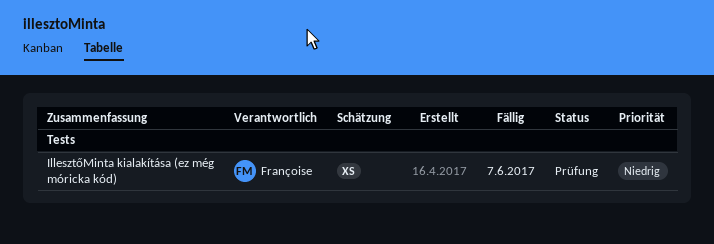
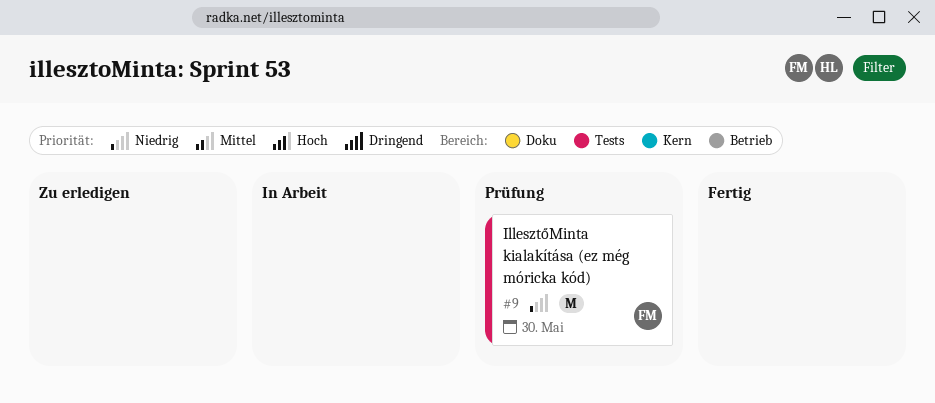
IllesztőMinta kialakítása (ez még móricka kód), estimate: XS -> M
IllesztőMinta kialakítása (ez még móricka kód), due: Jun 7 -> May 30

